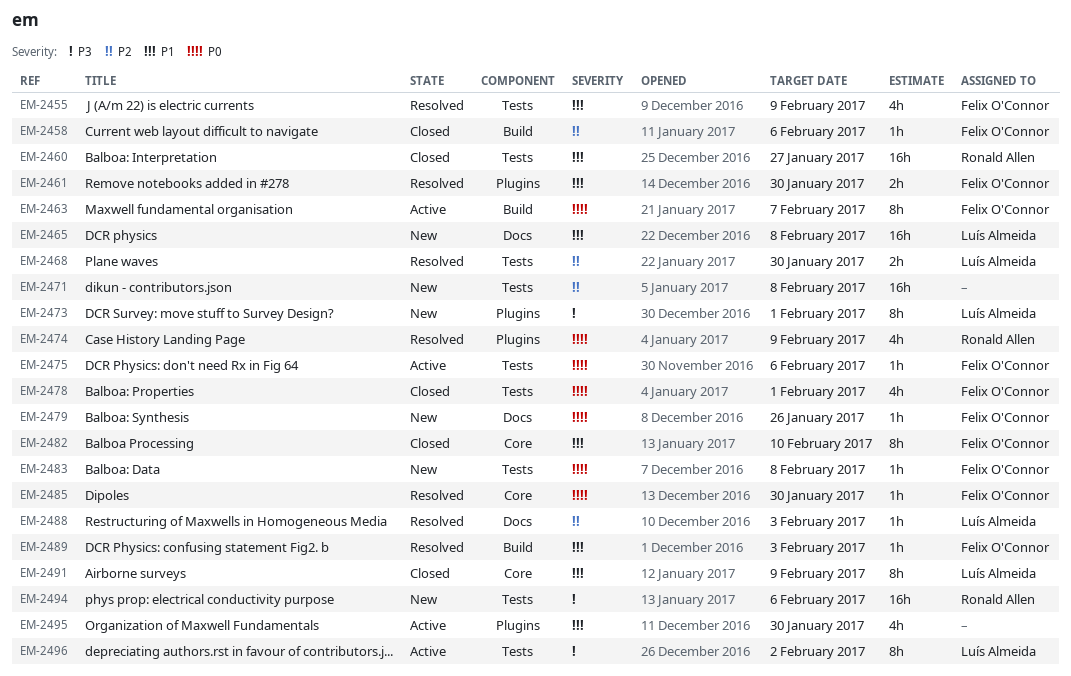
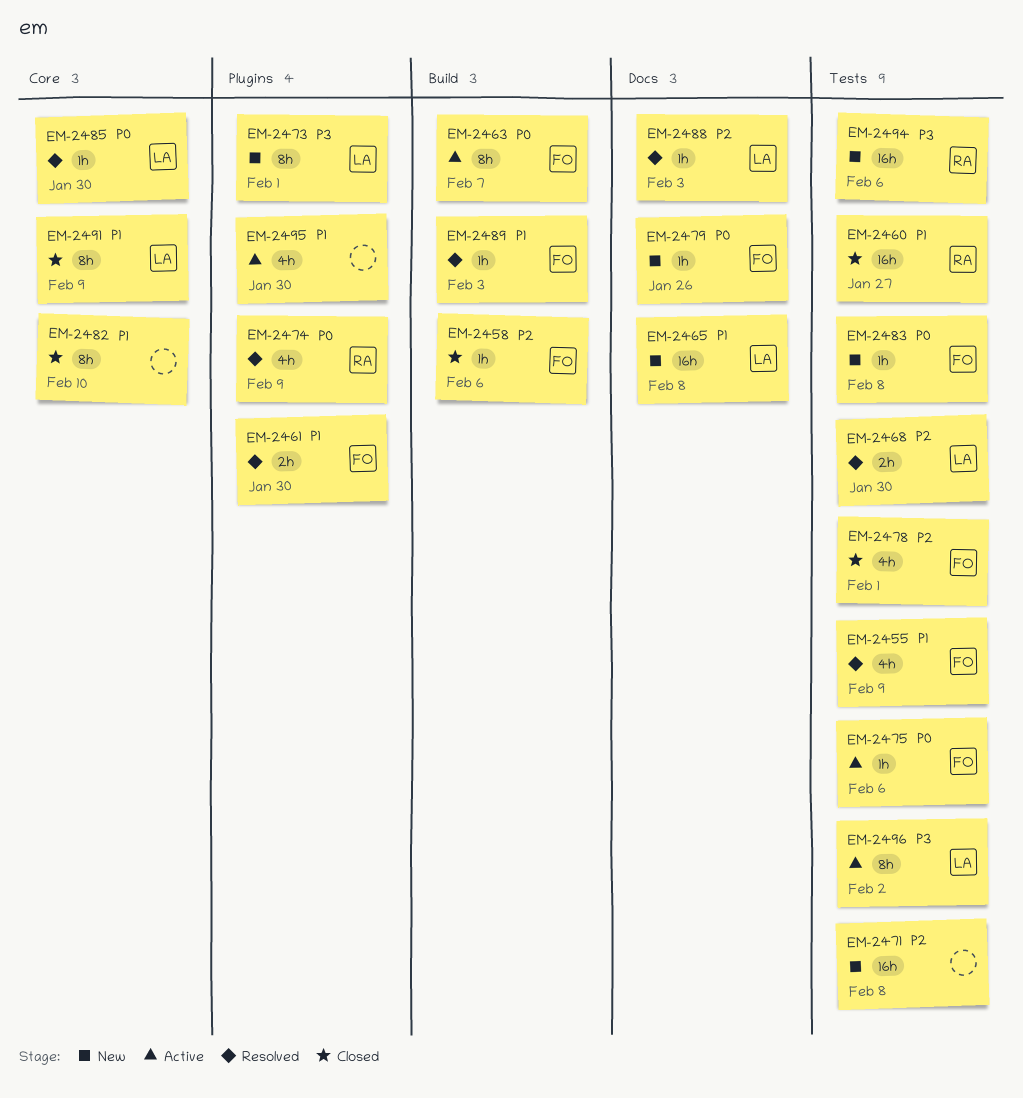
EM-2478, priority: P0 -> P2
EM-2482, owner: Felix O'Connor -> none
EM-2485, owner: Felix O'Connor -> Luís Almeida

